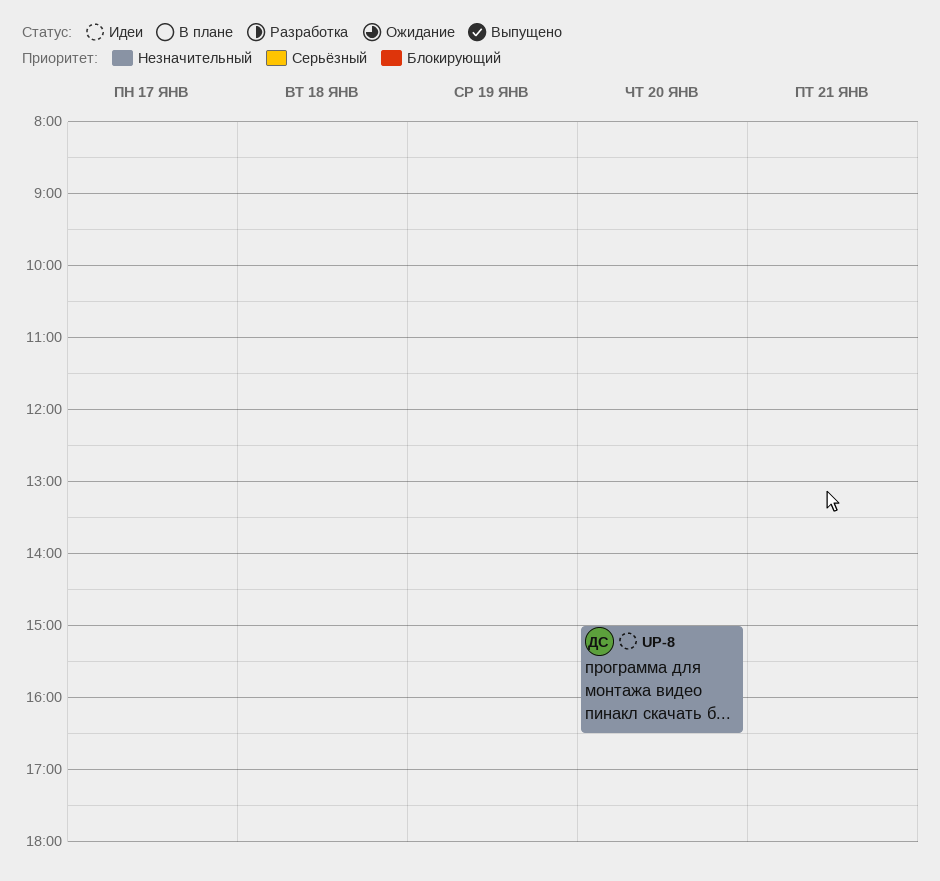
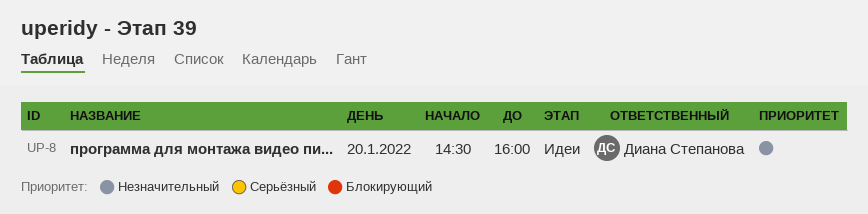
UP-8, begins: 15:00 -> 14:30
UP-8, ends: 16:30 -> 16:00

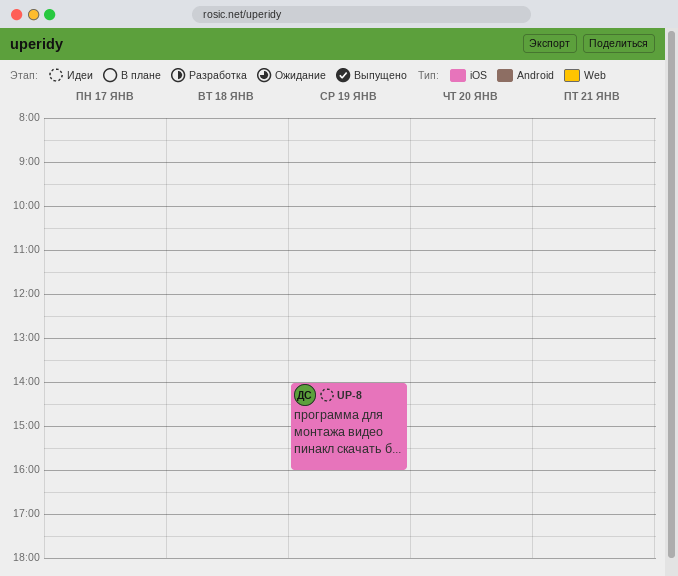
UP-8, day: Jan 20 -> Jan 19
UP-8, begins: 14:30 -> 14:00

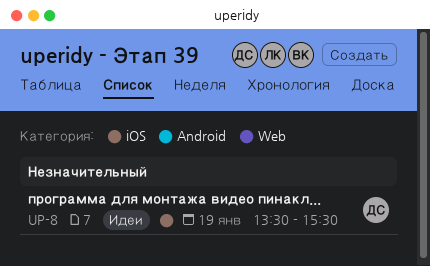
UP-8, begins: 14:00 -> 13:30
UP-8, ends: 16:00 -> 15:30

